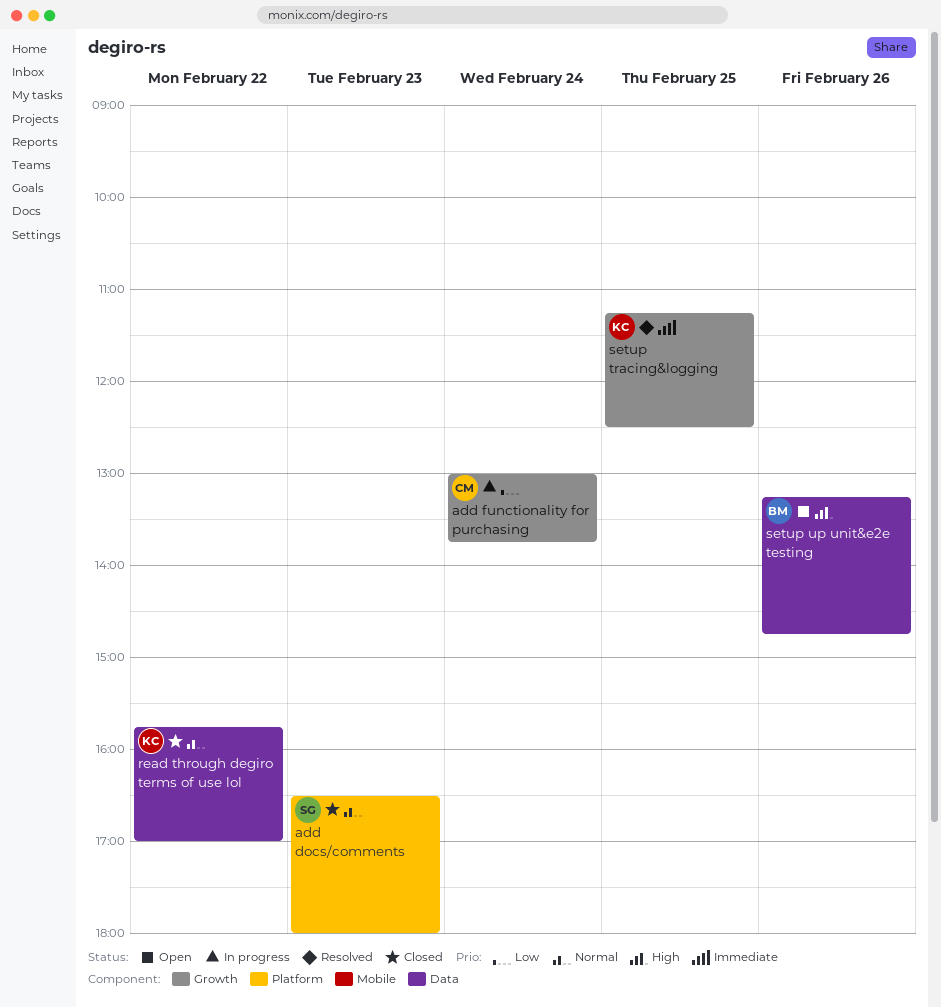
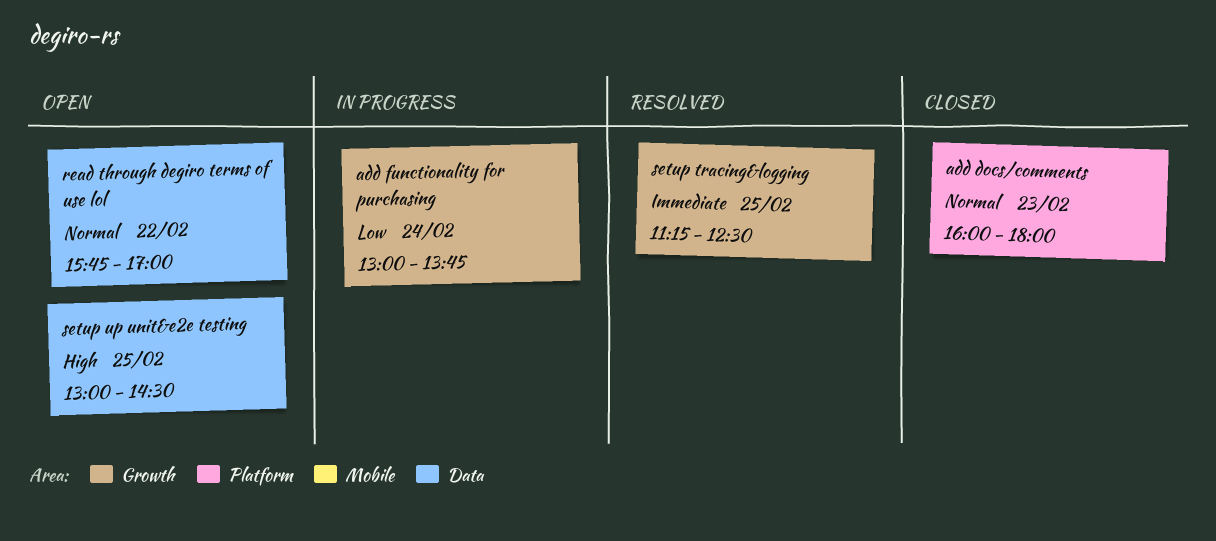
add docs/comments, begins: 16:30 -> 16:00
read through degiro terms of use lol, status: Closed -> Open
setup up unit&e2e testing, day: Feb 26 -> Feb 25
setup up unit&e2e testing, begins: 13:15 -> 13:00
setup up unit&e2e testing, ends: 14:45 -> 14:30

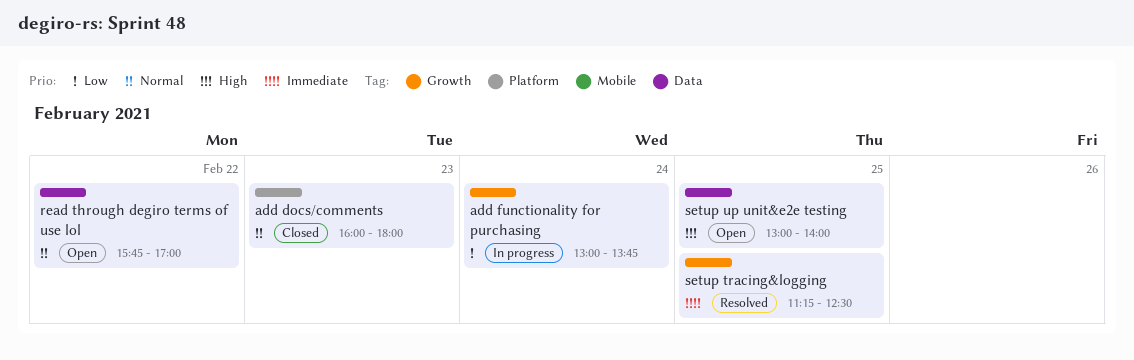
setup up unit&e2e testing, ends: 14:30 -> 14:00

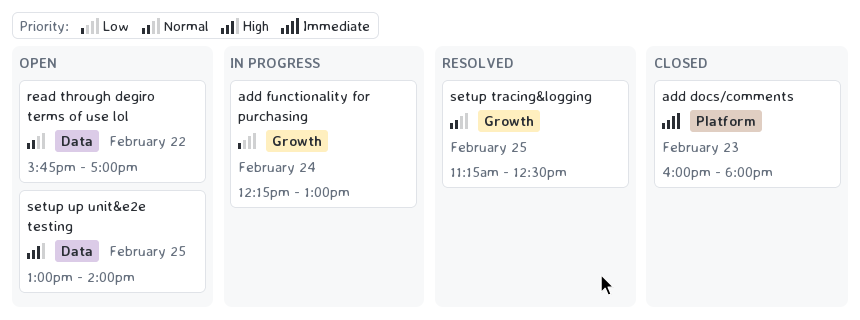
add docs/comments, priority: Normal -> Immediate
add functionality for purchasing, begins: 13:00 -> 12:15
add functionality for purchasing, ends: 13:45 -> 13:00
setup tracing&logging, priority: Immediate -> Normal

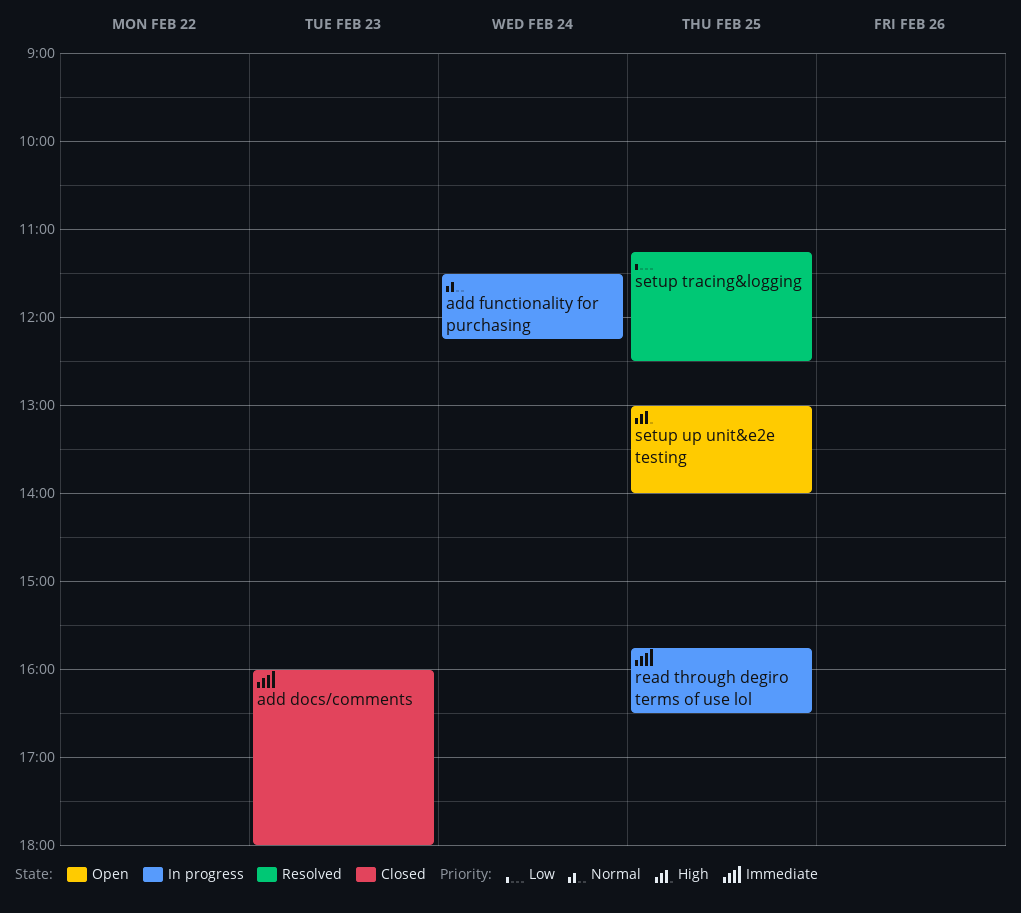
add functionality for purchasing, priority: Low -> Normal
add functionality for purchasing, begins: 12:15 -> 11:30
add functionality for purchasing, ends: 13:00 -> 12:15
read through degiro terms of use lol, status: Open -> In progress
read through degiro terms of use lol, priority: Normal -> Immediate
read through degiro terms of use lol, day: Feb 22 -> Feb 25
read through degiro terms of use lol, ends: 17:00 -> 16:30
setup tracing&logging, priority: Normal -> Low

